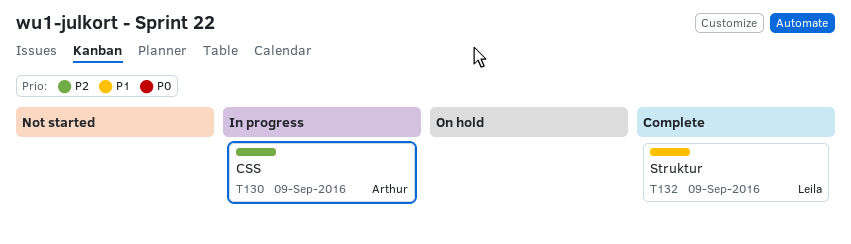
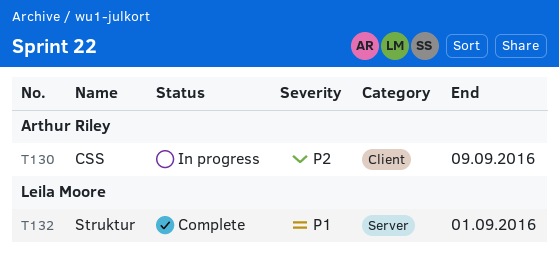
T132, due: Sep 9 -> Sep 1

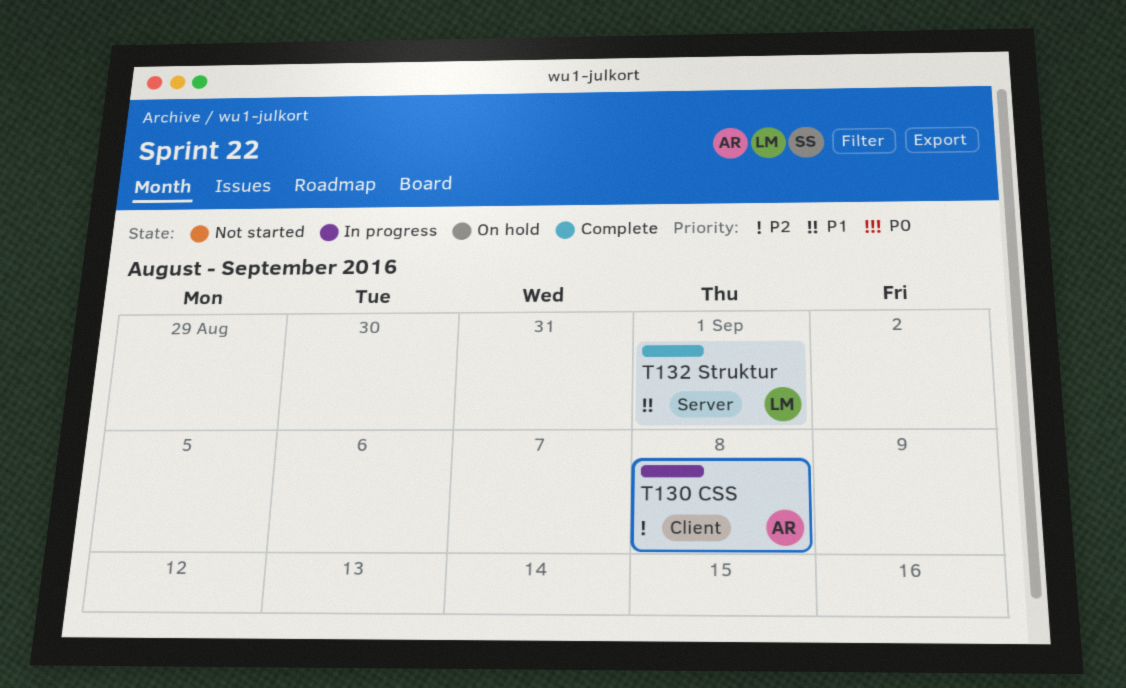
T130, due: Sep 9 -> Sep 8

